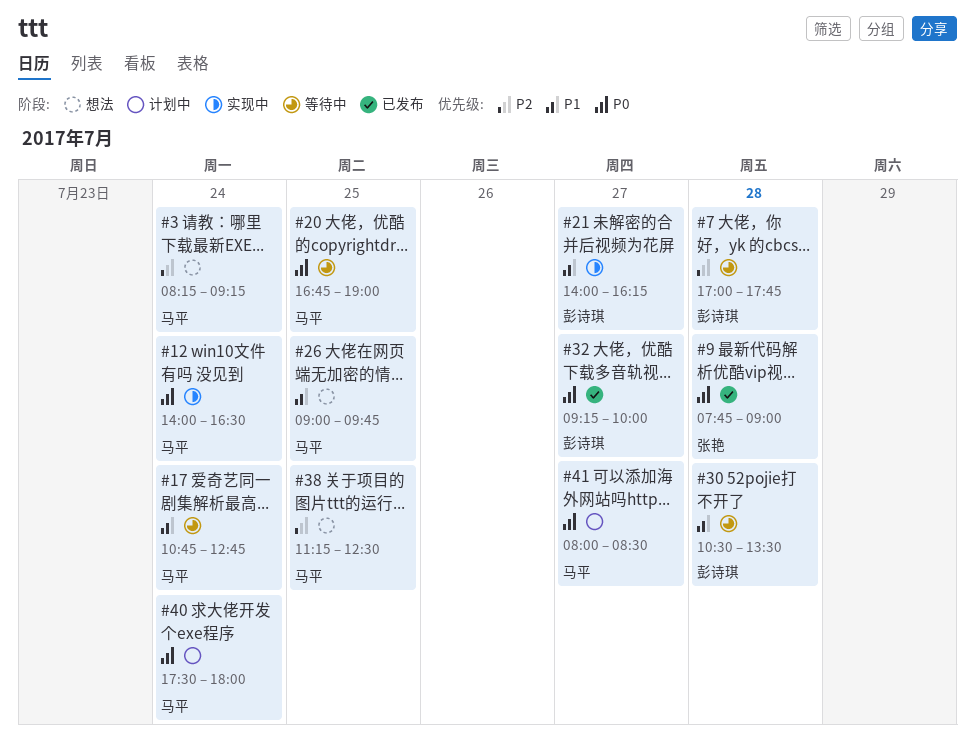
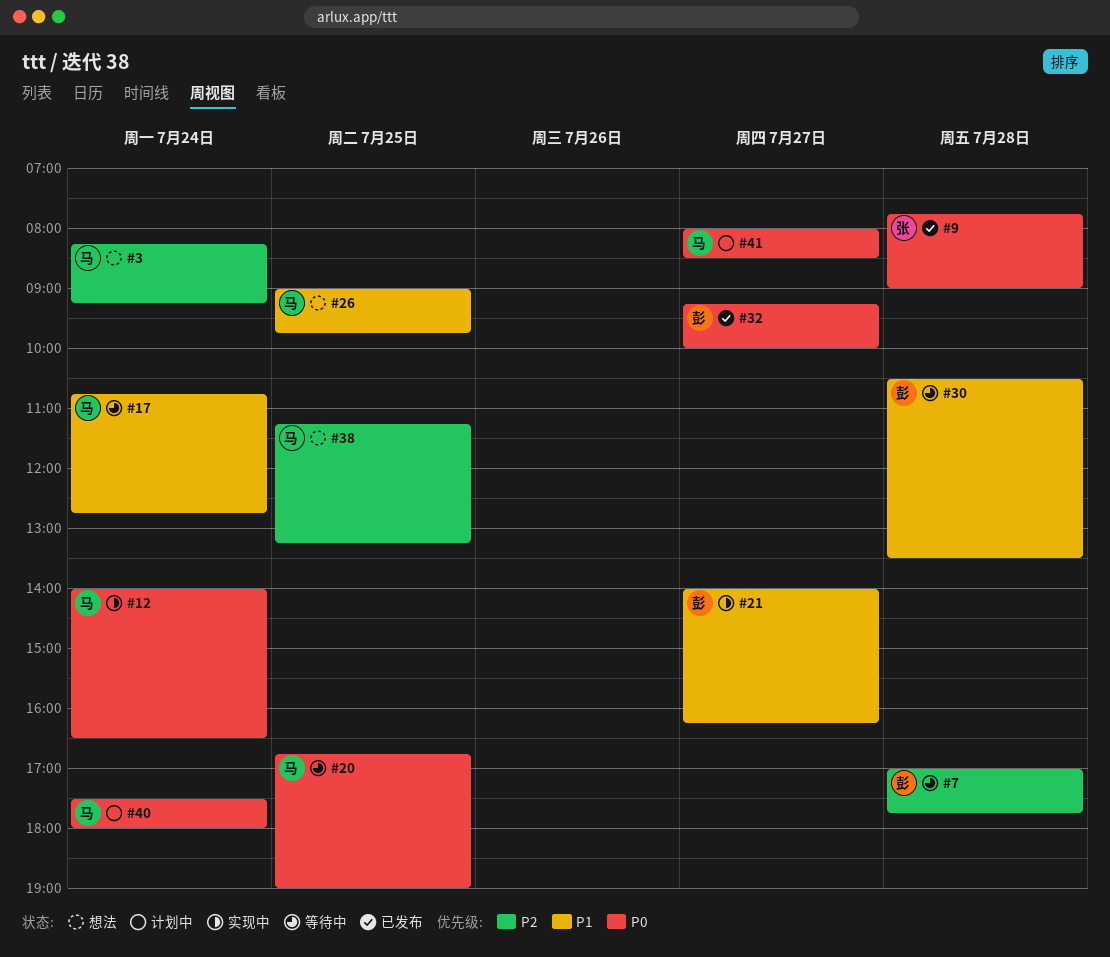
#38, ends: 12:30 -> 13:15

